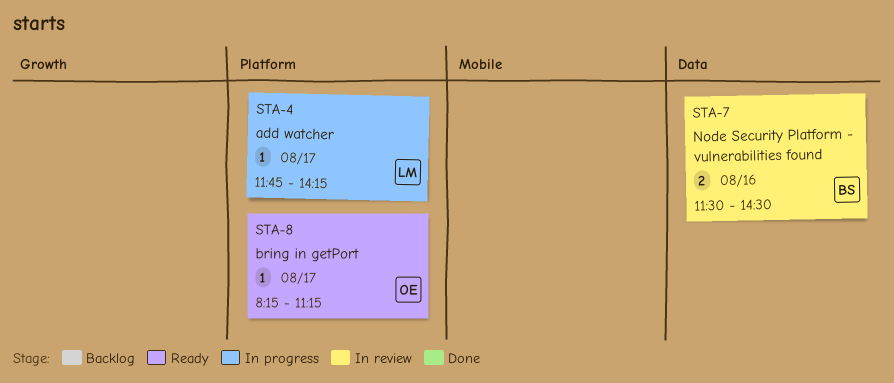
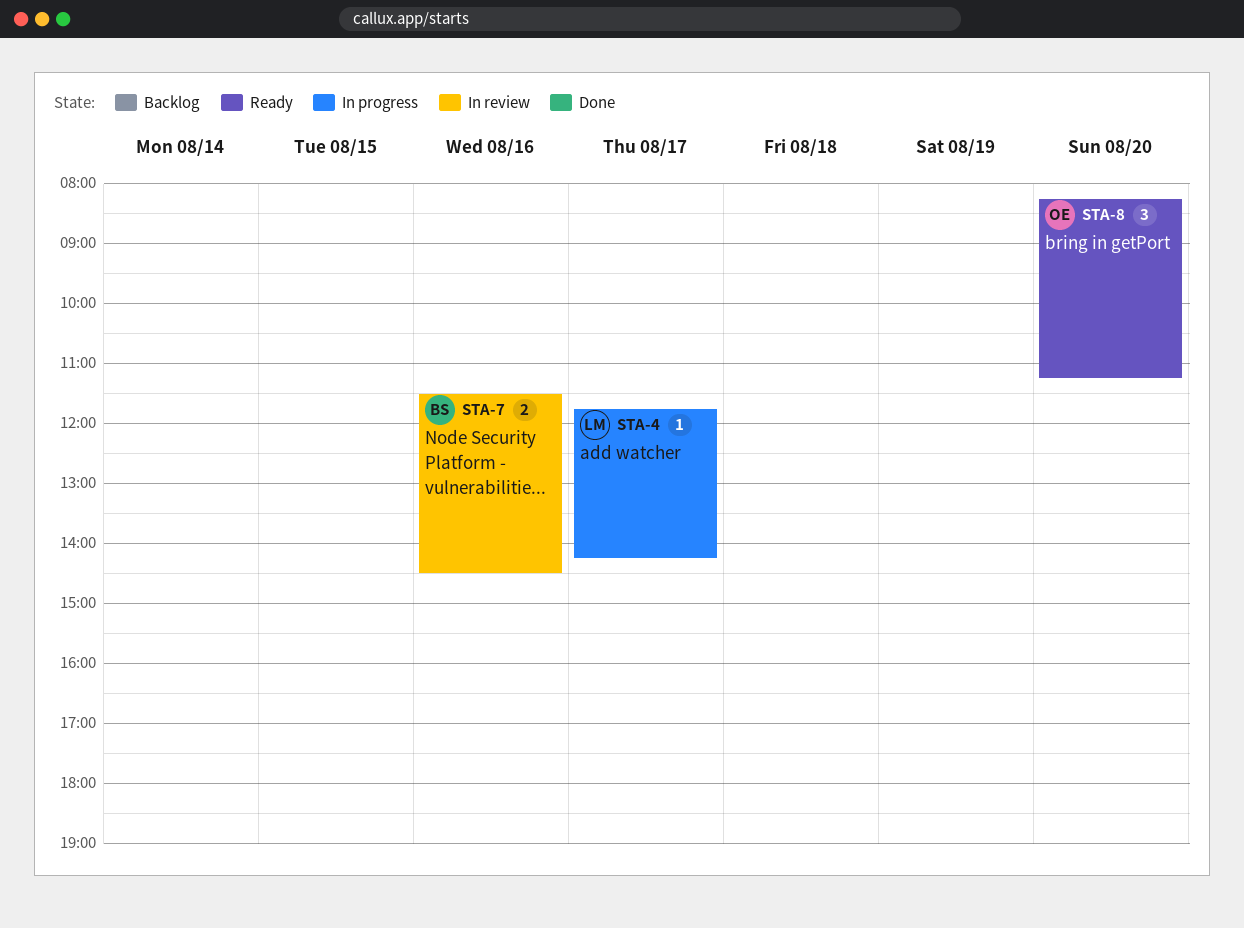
STA-8, estimate: 1 -> 3
STA-8, day: Aug 17 -> Aug 20

